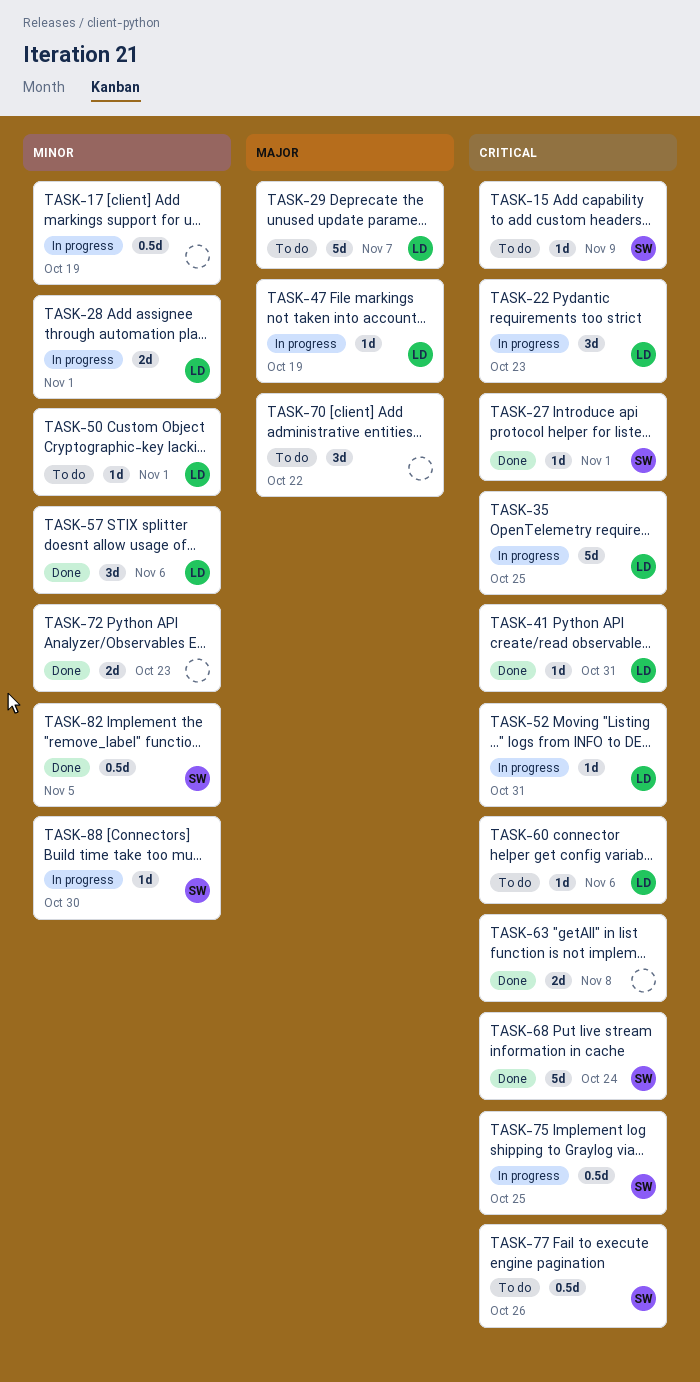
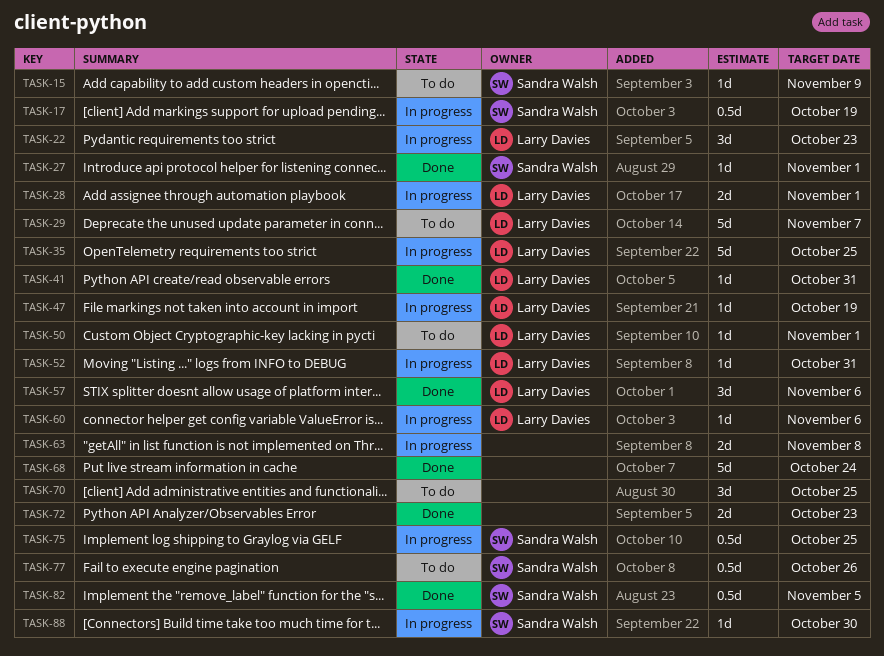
TASK-17, owner: none -> Sandra Walsh
TASK-60, status: To do -> In progress
TASK-63, status: Done -> In progress
TASK-68, owner: Sandra Walsh -> none
TASK-70, due: Oct 22 -> Oct 25

